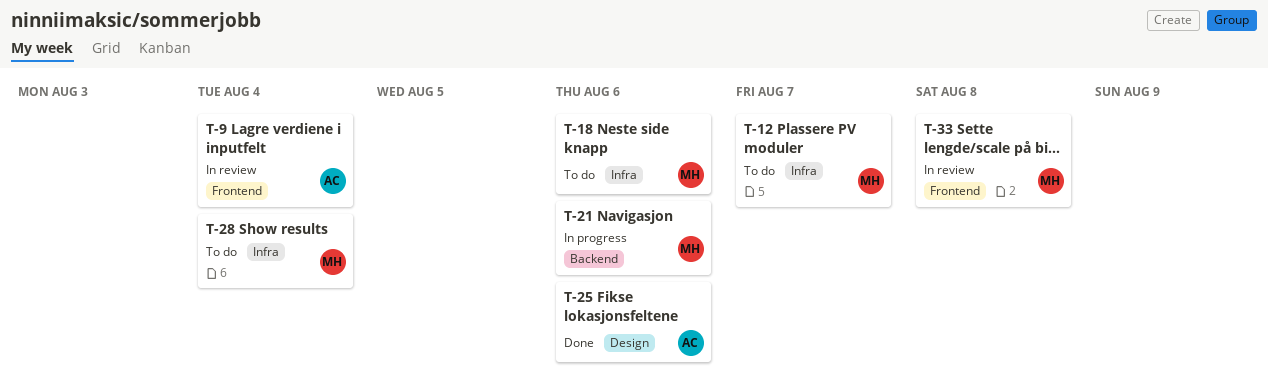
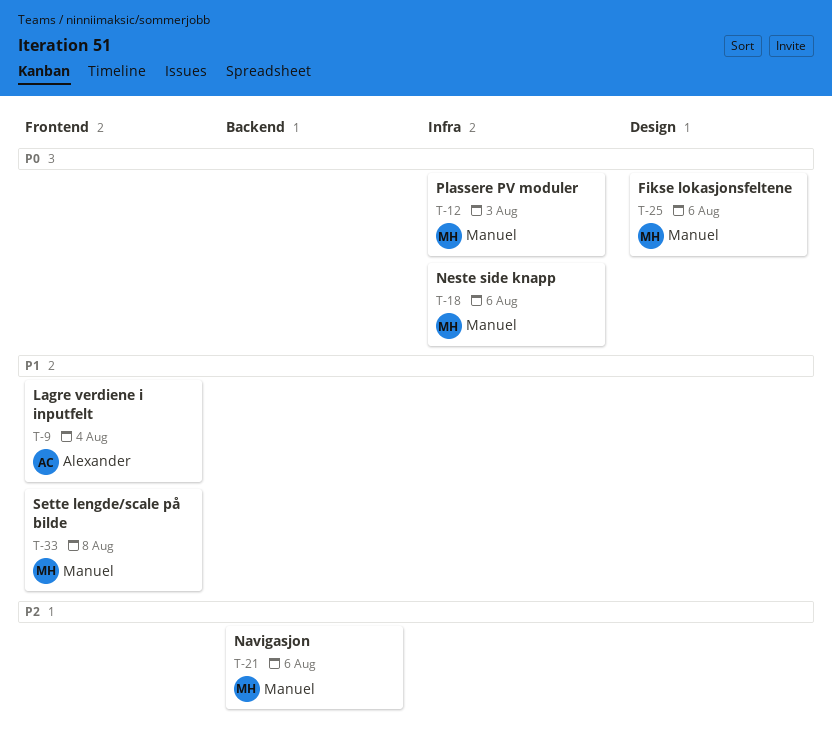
T-12, due: Aug 7 -> Aug 3
T-25, owner: Alexander -> Manuel
T-28: present -> none

